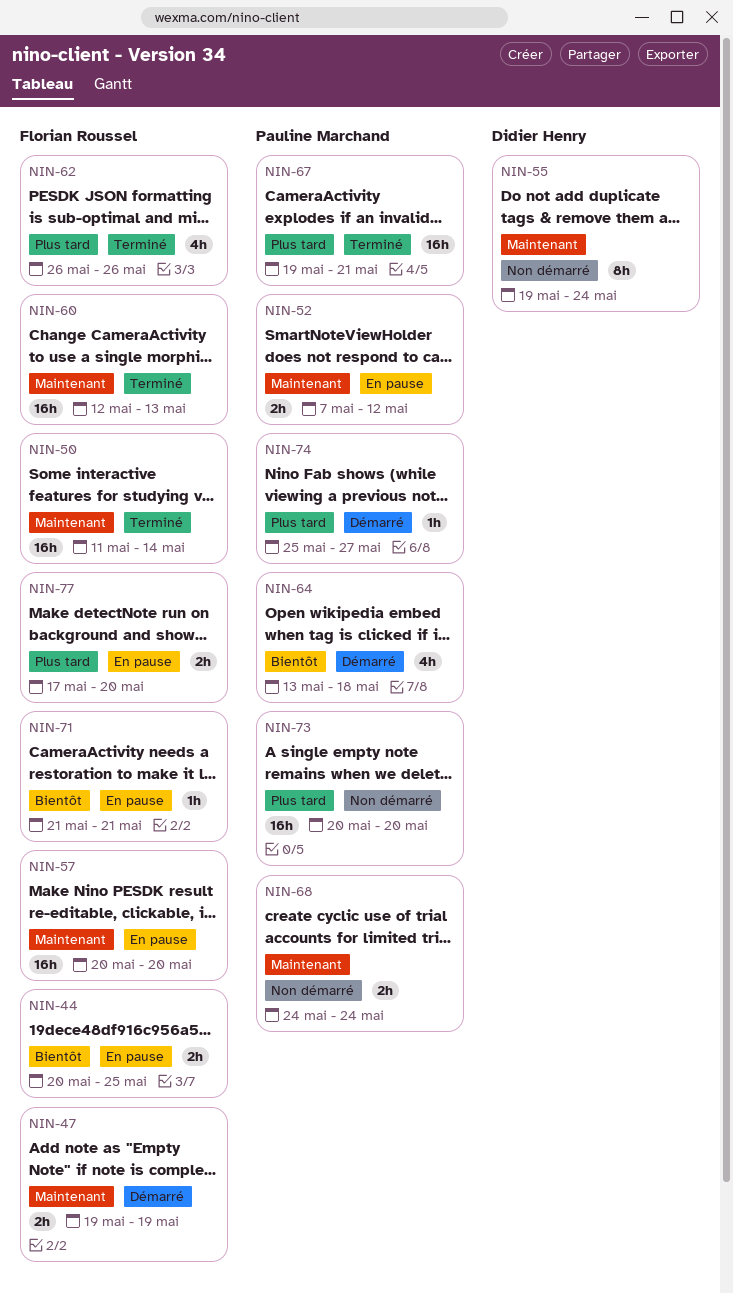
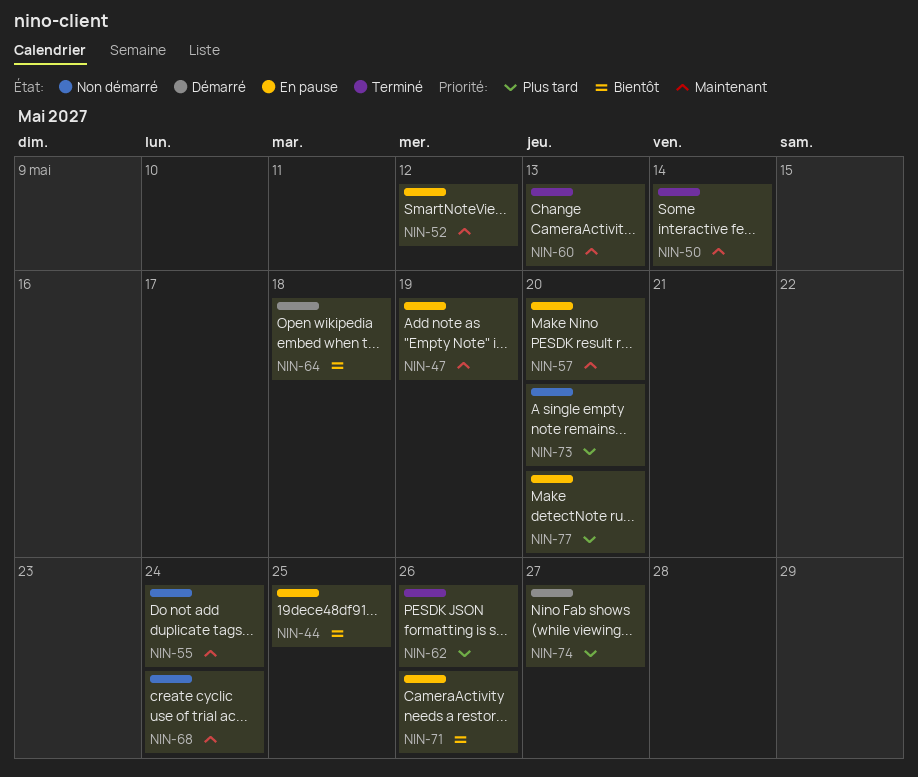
NIN-47, status: Démarré -> En pause
NIN-67: present -> none
NIN-71, due: May 21 -> May 26

